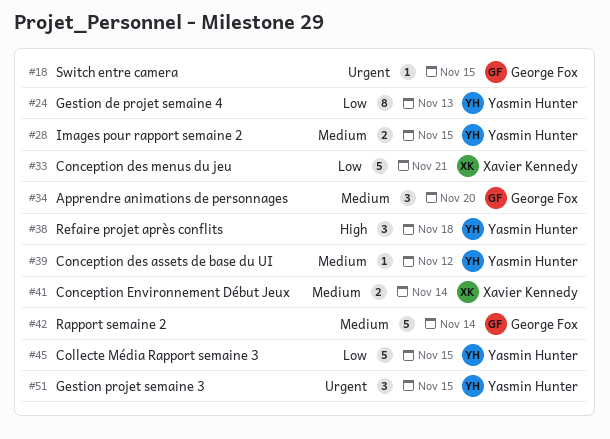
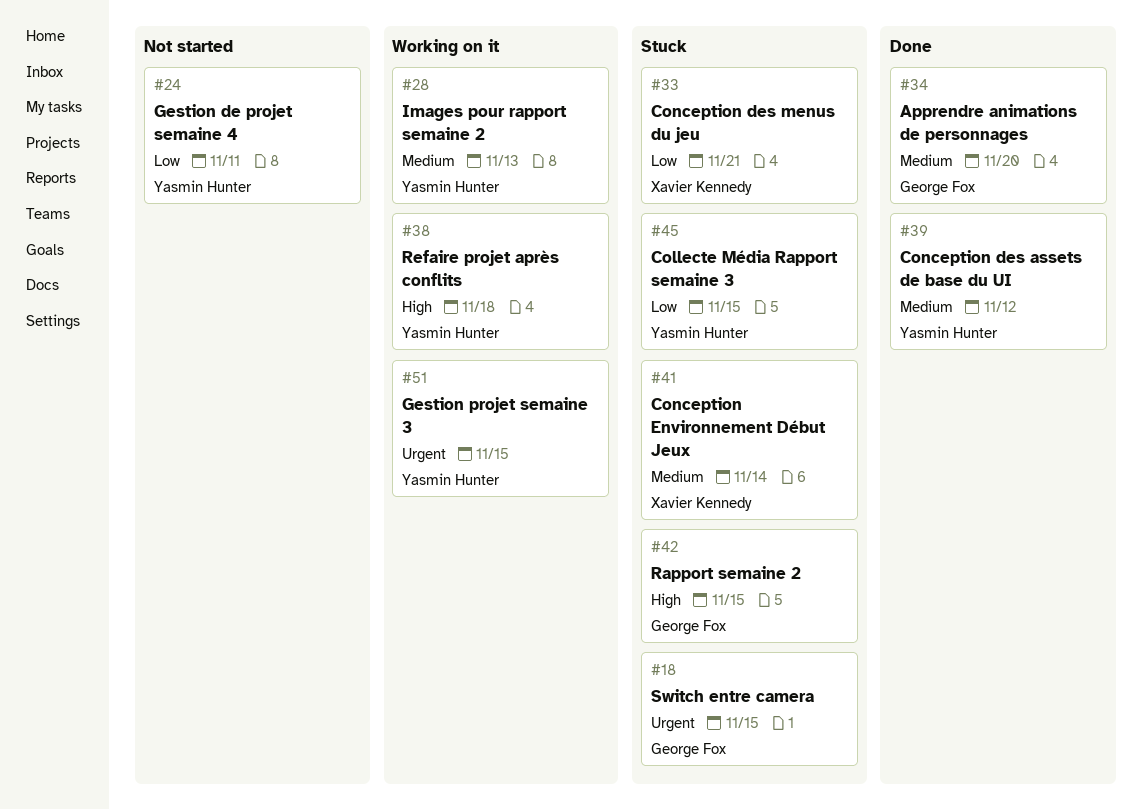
#24, due: Nov 13 -> Nov 11
#28, due: Nov 15 -> Nov 13
#42, priority: Medium -> High
#42, due: Nov 14 -> Nov 15

